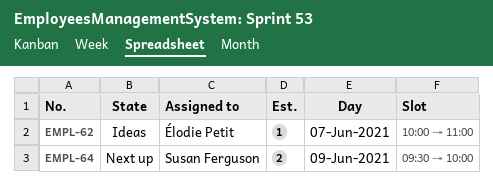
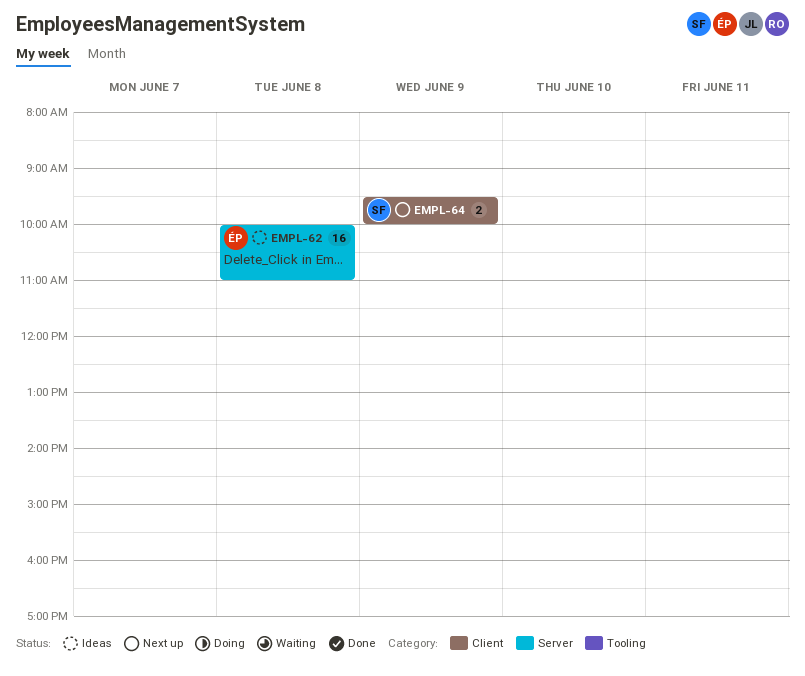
EMPL-62, estimate: 1 -> 16
EMPL-62, day: Jun 7 -> Jun 8

